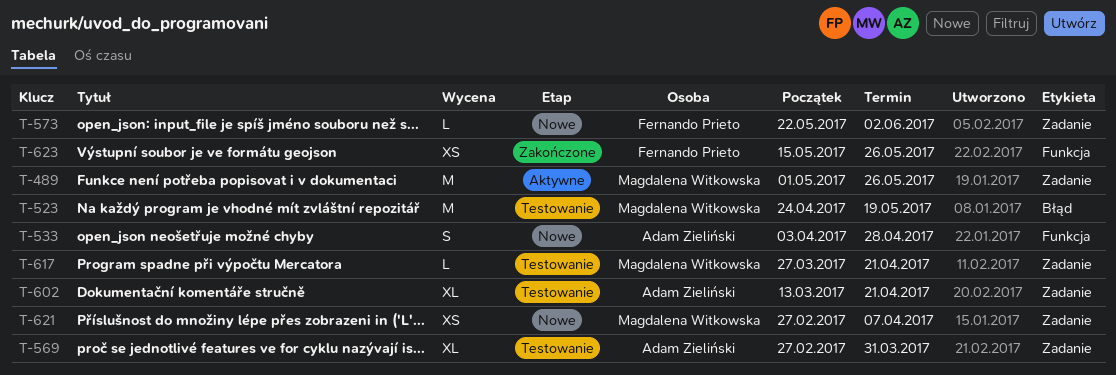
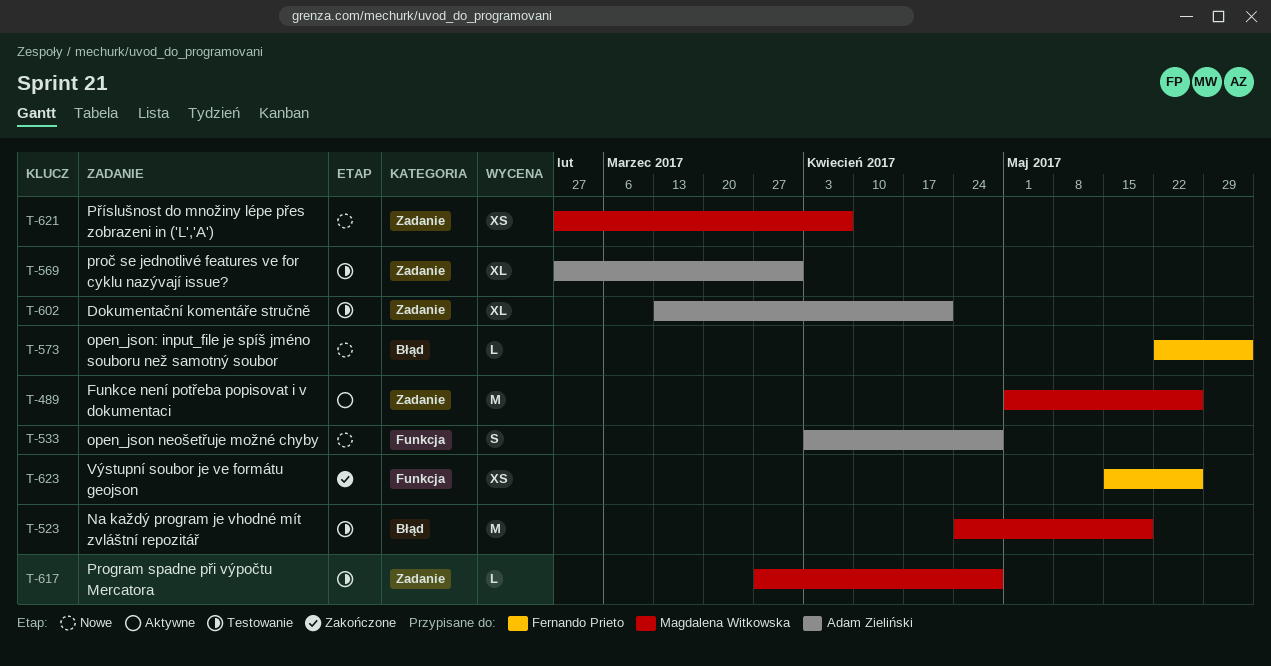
T-573, label: Zadanie -> Błąd
T-617, due: Apr 21 -> Apr 28

